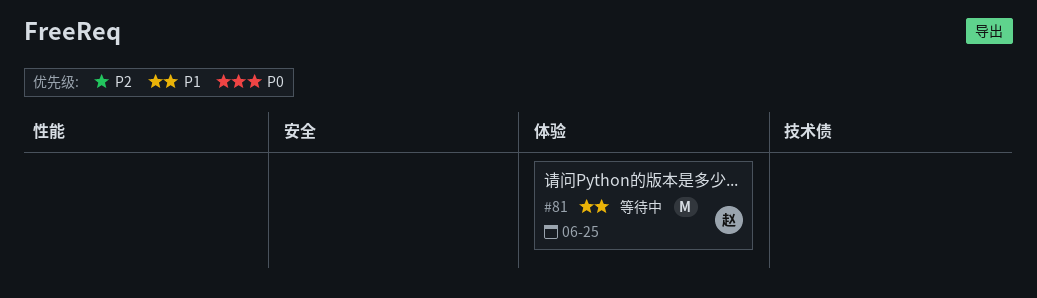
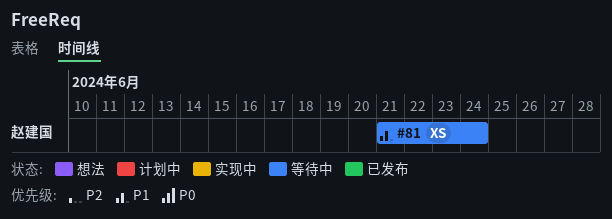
#81, estimate: M -> XS
#81, due: Jun 25 -> Jun 24

